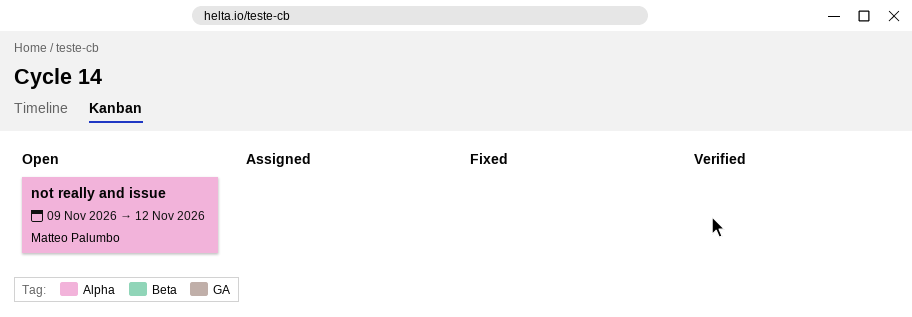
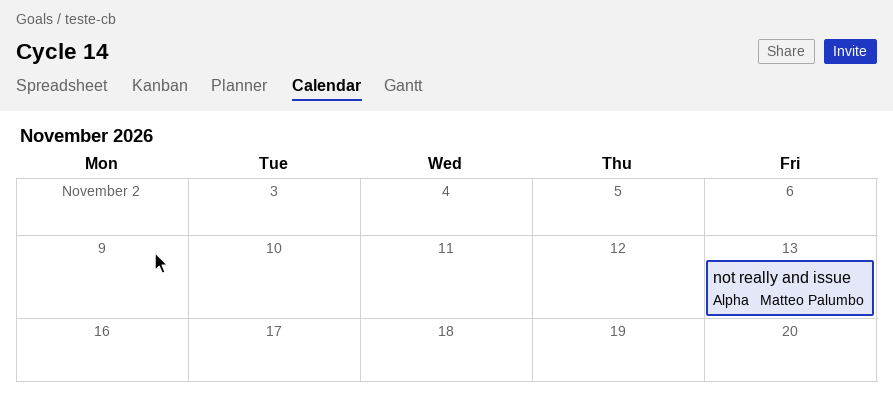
not really and issue, due: Nov 12 -> Nov 13

